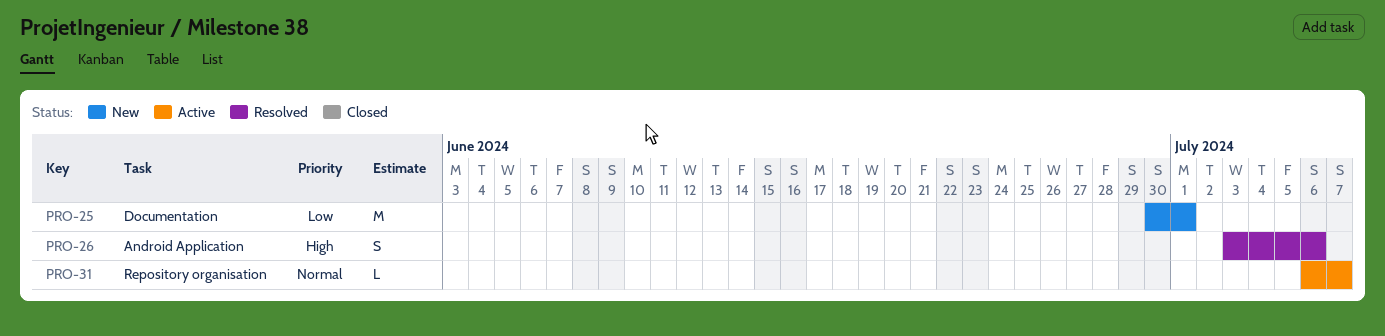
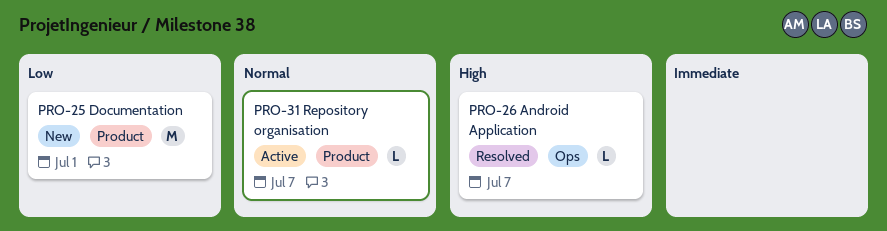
PRO-26, estimate: S -> L
PRO-26, due: Jul 6 -> Jul 7

